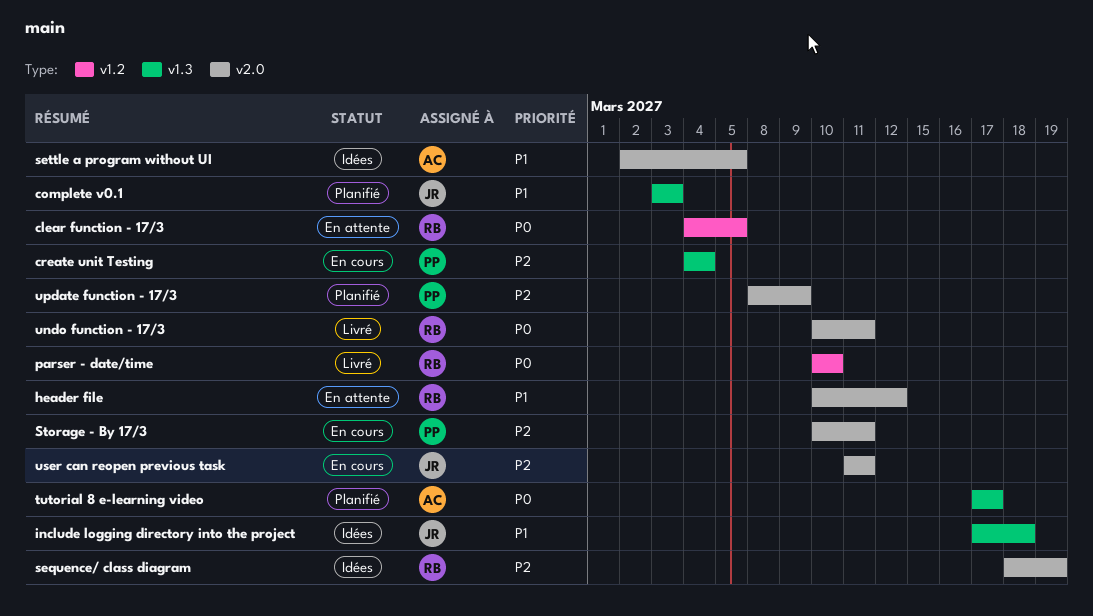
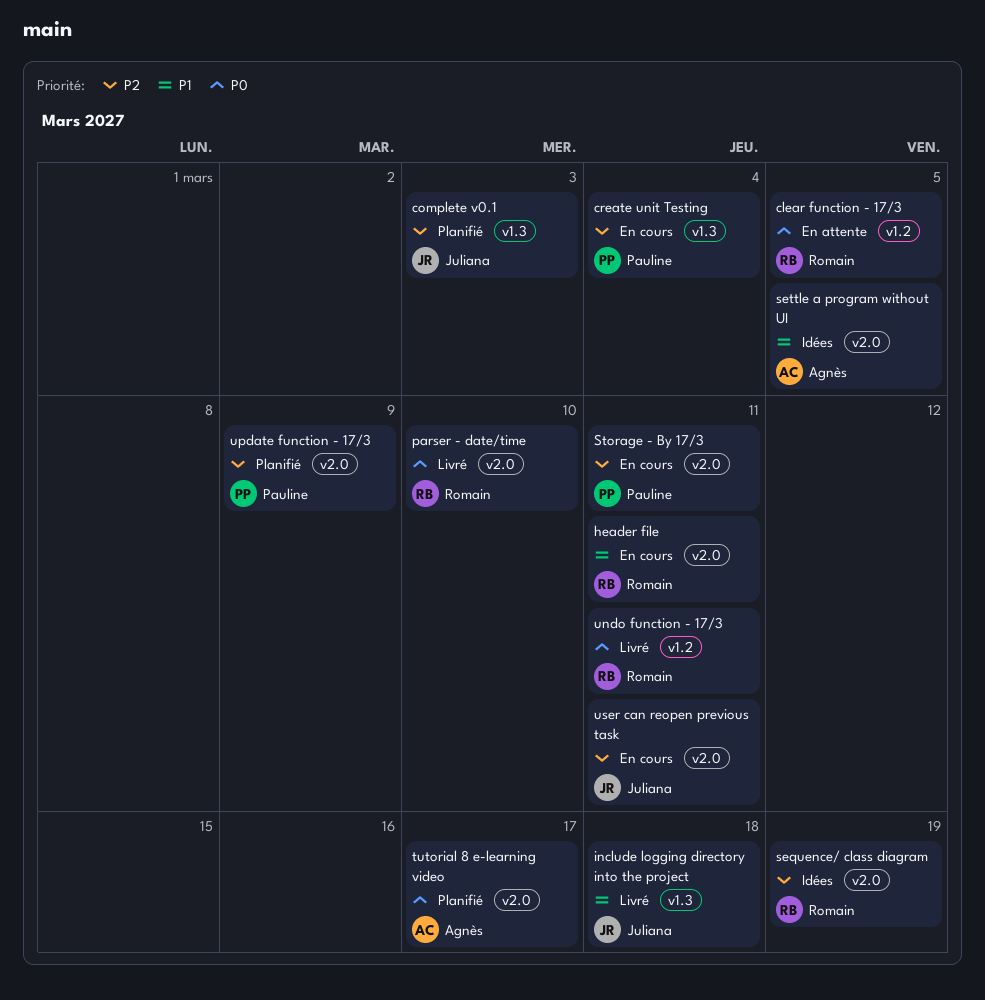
complete v0.1, priority: P1 -> P2
header file, status: En attente -> En cours
header file, due: Mar 12 -> Mar 11
include logging directory into the project, status: Idées -> Livré
parser - date/time, label: v1.2 -> v2.0
tutorial 8 e-learning video, label: v1.3 -> v2.0
undo function - 17/3, label: v2.0 -> v1.2

